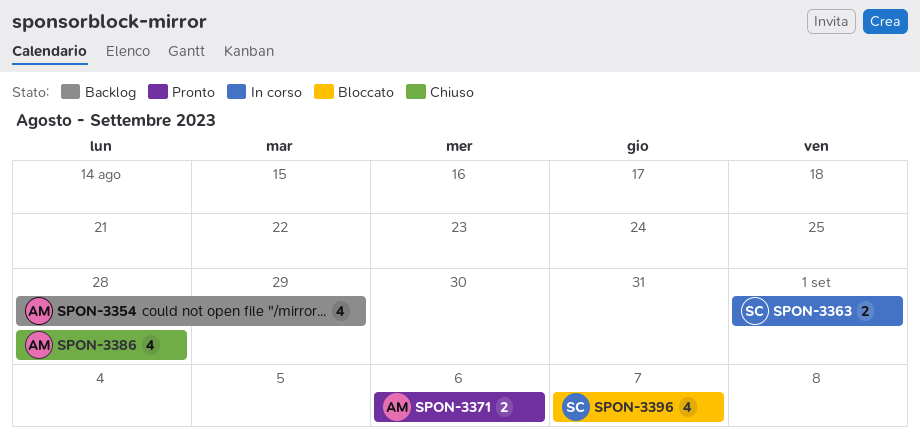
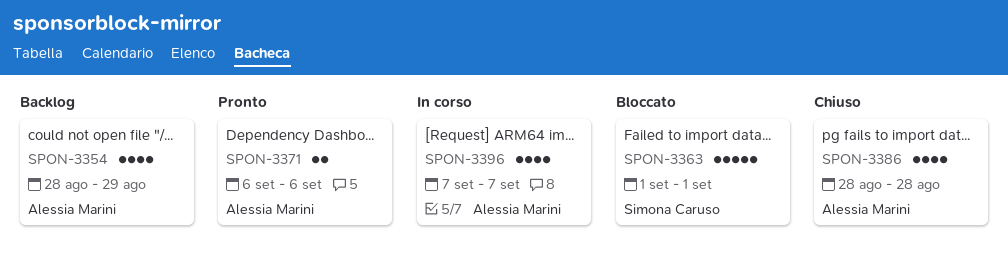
SPON-3363, status: In corso -> Bloccato
SPON-3363, estimate: 2 -> 5
SPON-3396, status: Bloccato -> In corso
SPON-3396, owner: Simona Caruso -> Alessia Marini

